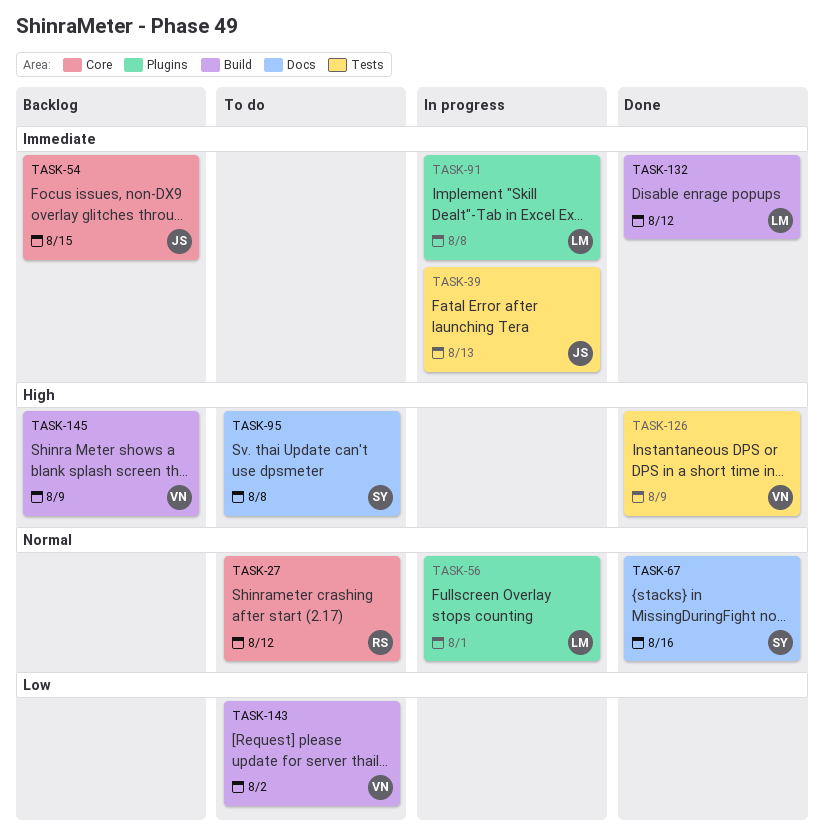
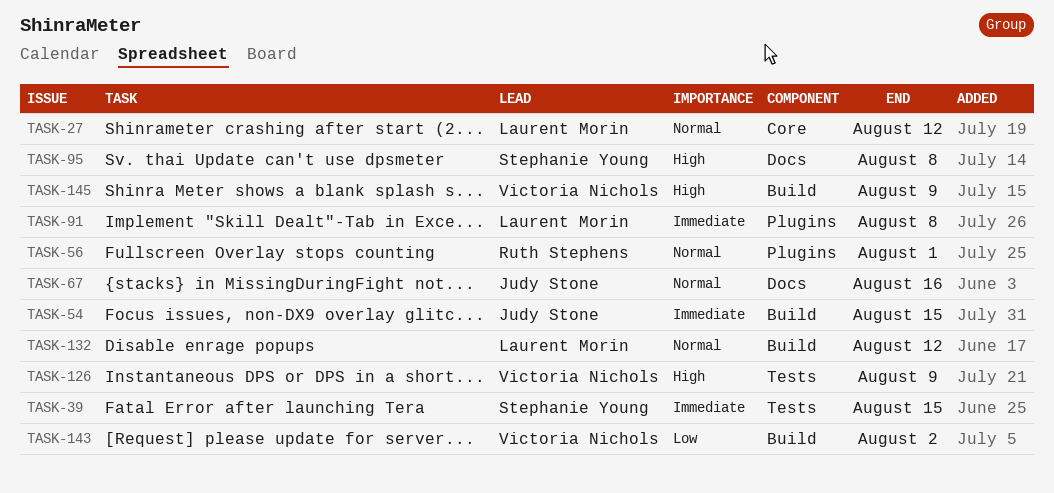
TASK-27, owner: Ruth Stephens -> Laurent Morin
TASK-39, owner: Judy Stone -> Stephanie Young
TASK-39, due: Aug 13 -> Aug 15
TASK-54, label: Core -> Build
TASK-56, owner: Laurent Morin -> Ruth Stephens
TASK-67, owner: Stephanie Young -> Judy Stone
TASK-132, priority: Immediate -> Normal

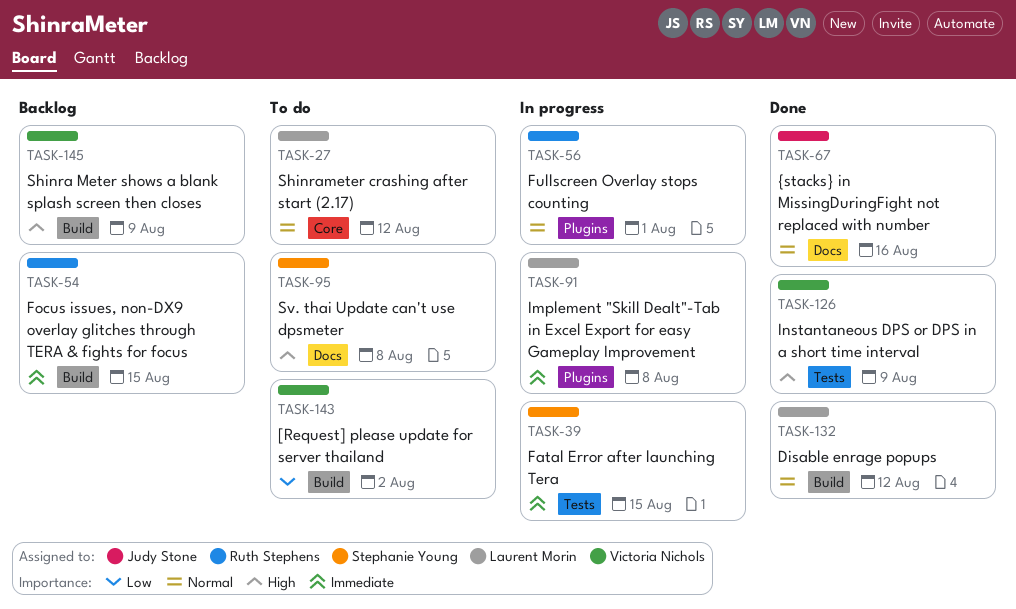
TASK-54, owner: Judy Stone -> Ruth Stephens

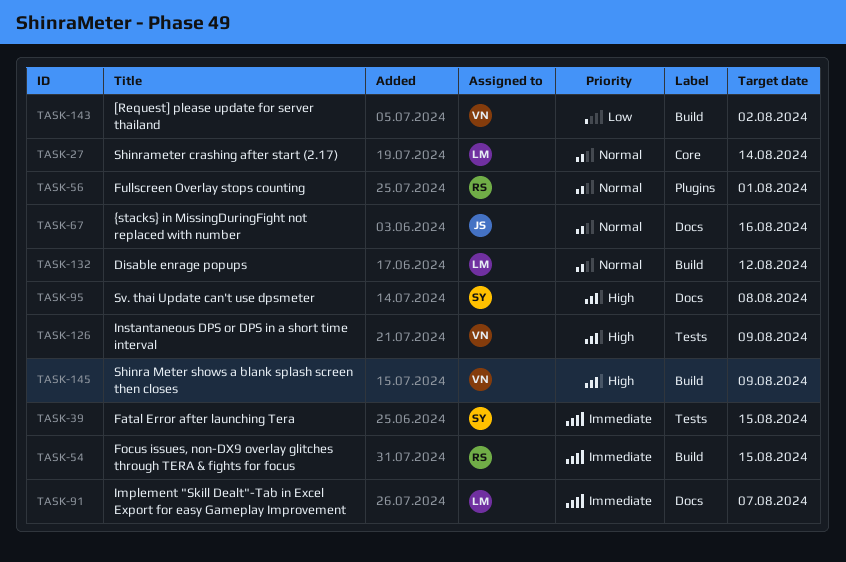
TASK-27, due: Aug 12 -> Aug 14
TASK-91, label: Plugins -> Docs
TASK-91, due: Aug 8 -> Aug 7

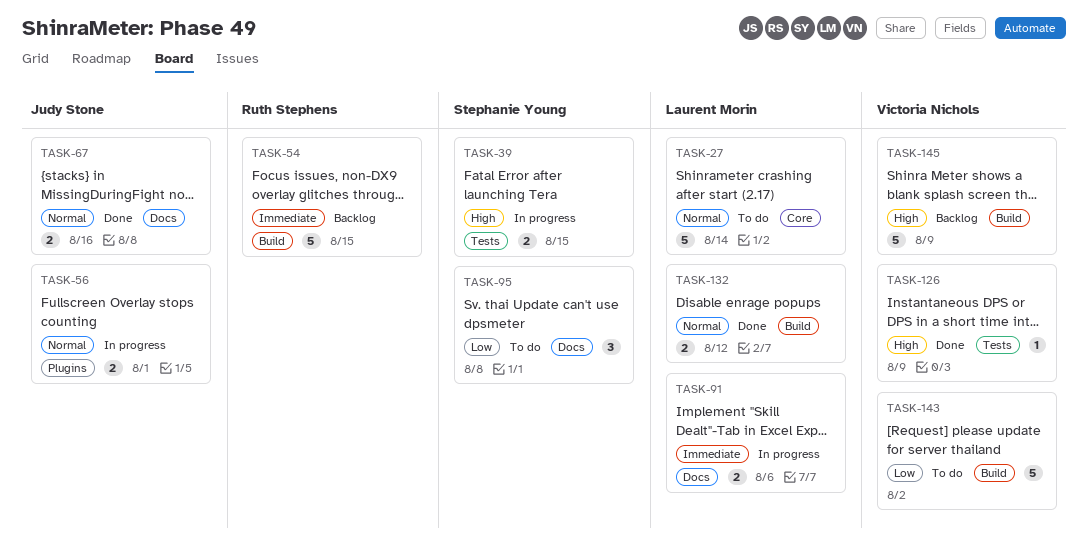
TASK-39, priority: Immediate -> High
TASK-56, owner: Ruth Stephens -> Judy Stone
TASK-91, due: Aug 7 -> Aug 6
TASK-95, priority: High -> Low

